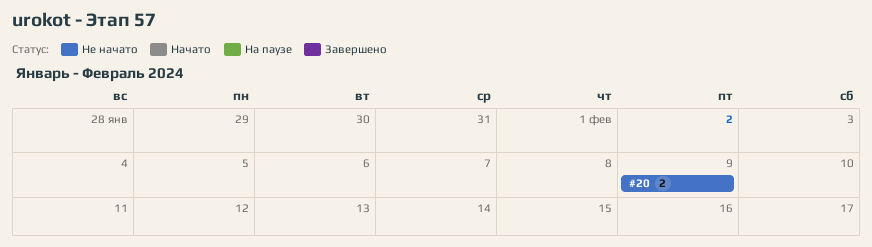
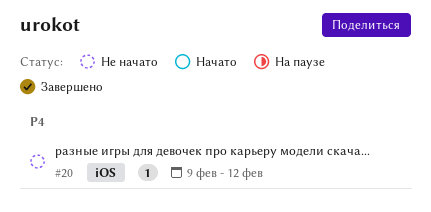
#20, estimate: 2 -> 1
#20, due: Feb 9 -> Feb 12

